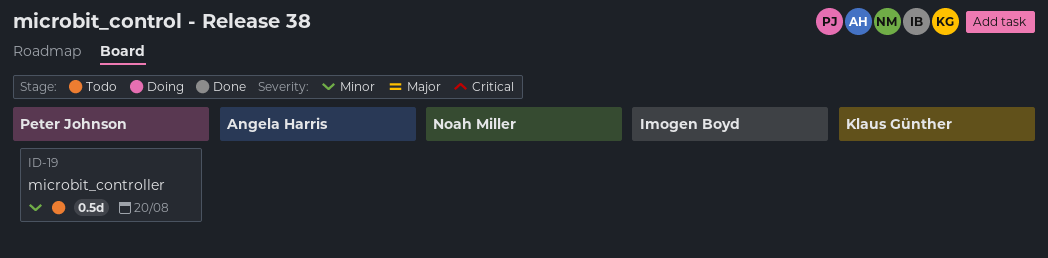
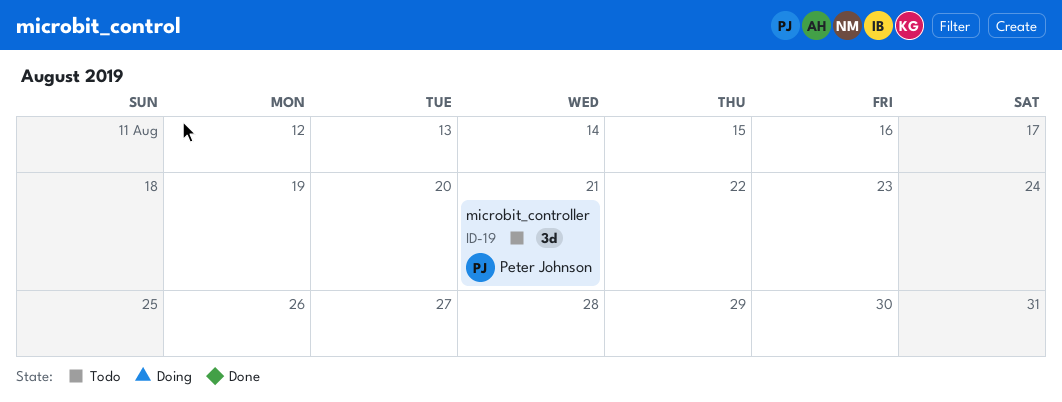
ID-19, estimate: 0.5d -> 3d
ID-19, due: Aug 20 -> Aug 21

